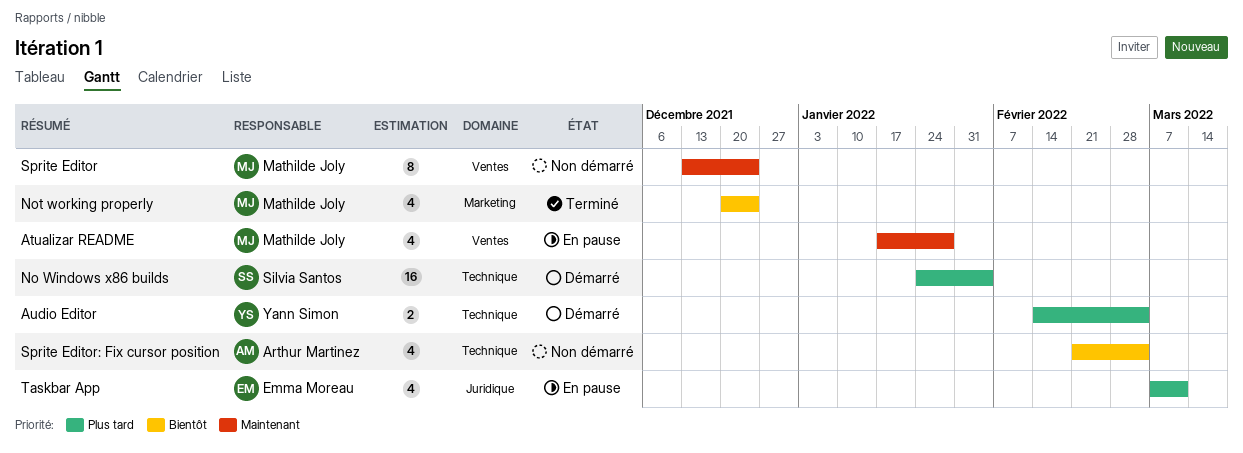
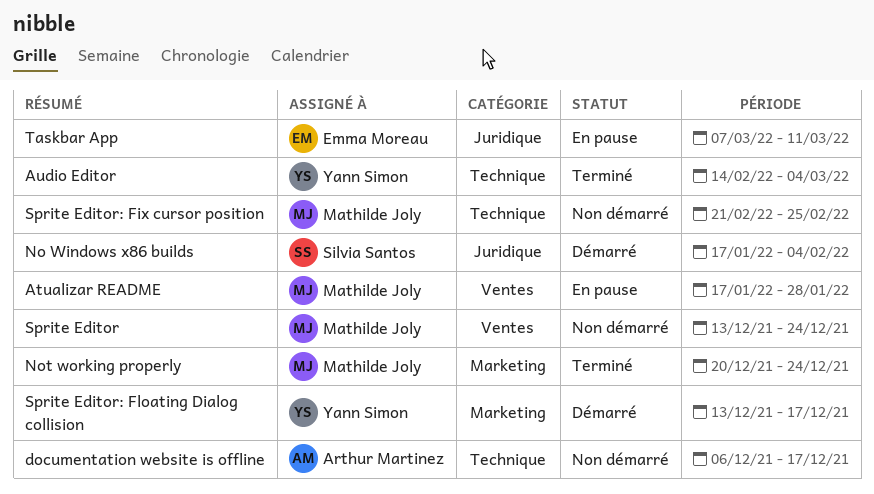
Audio Editor, status: Démarré -> Terminé
documentation website is offline: none -> present
No Windows x86 builds, label: Technique -> Juridique
No Windows x86 builds, start: Jan 24 -> Jan 17
Sprite Editor: Fix cursor position, owner: Arthur Martinez -> Mathilde Joly
Sprite Editor: Fix cursor position, due: Mar 4 -> Feb 25
Sprite Editor: Floating Dialog collision: none -> present

